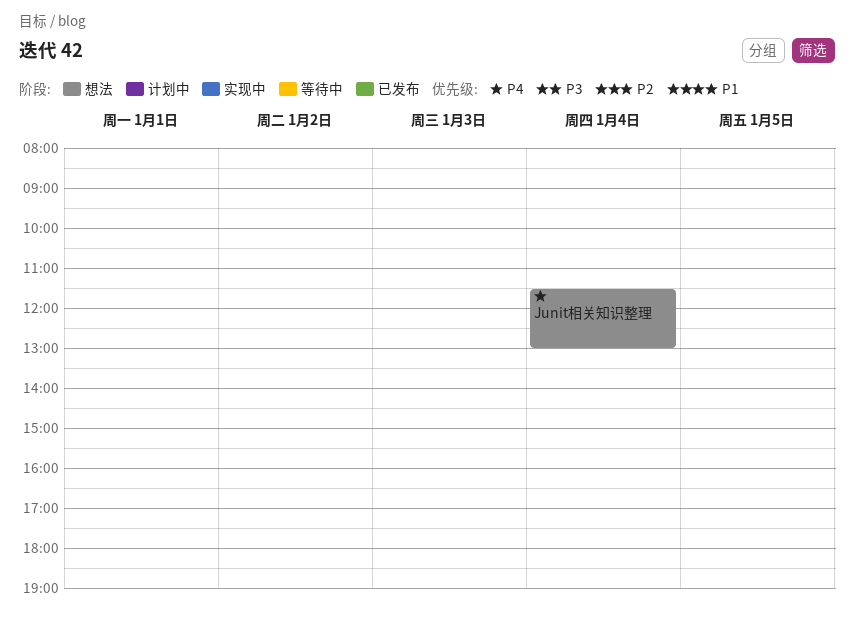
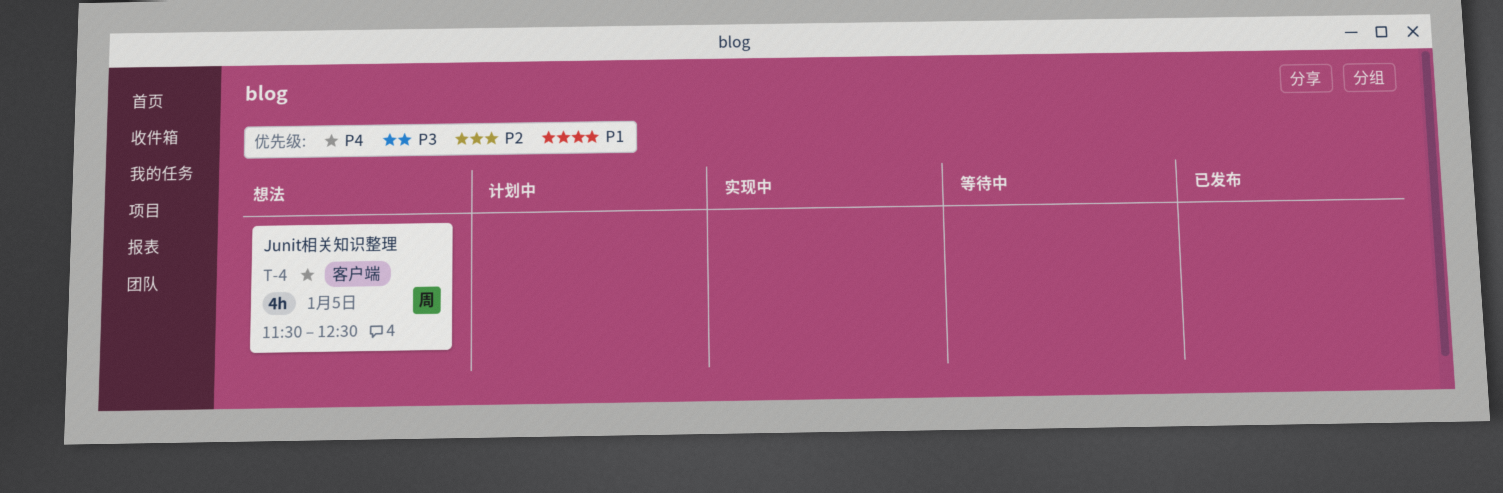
Junit相关知识整理, day: Jan 4 -> Jan 5
Junit相关知识整理, ends: 13:00 -> 12:30

